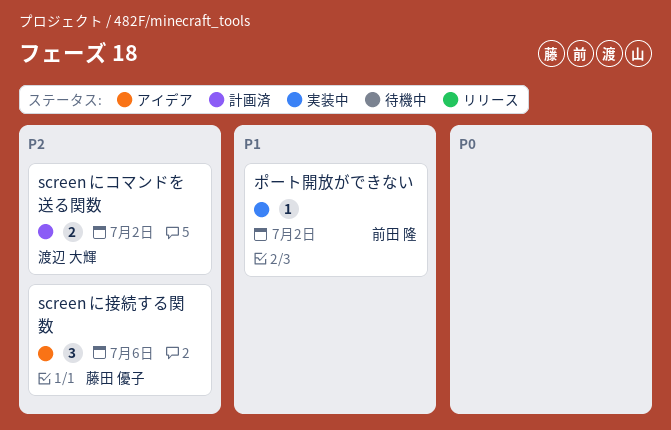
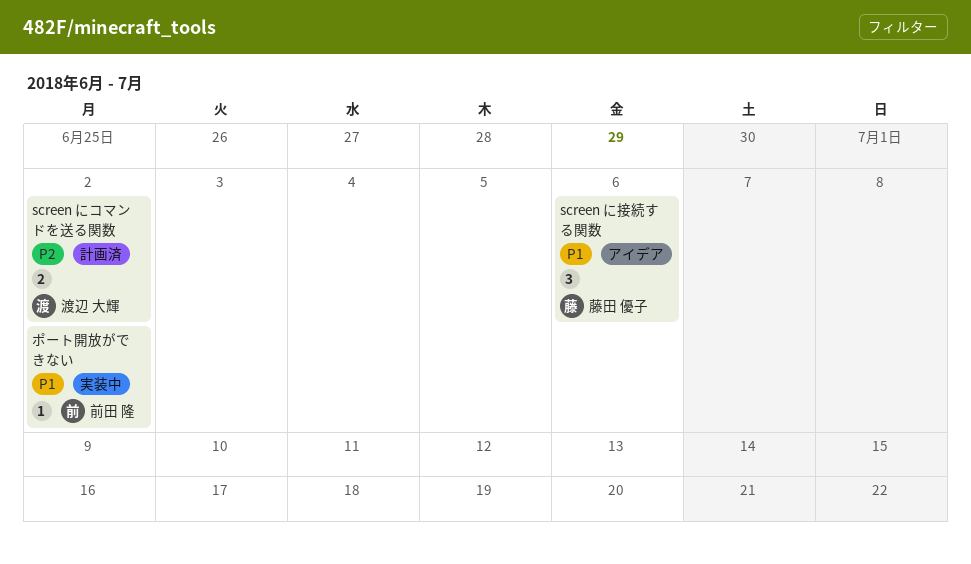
screen に接続する関数, priority: P2 -> P1

